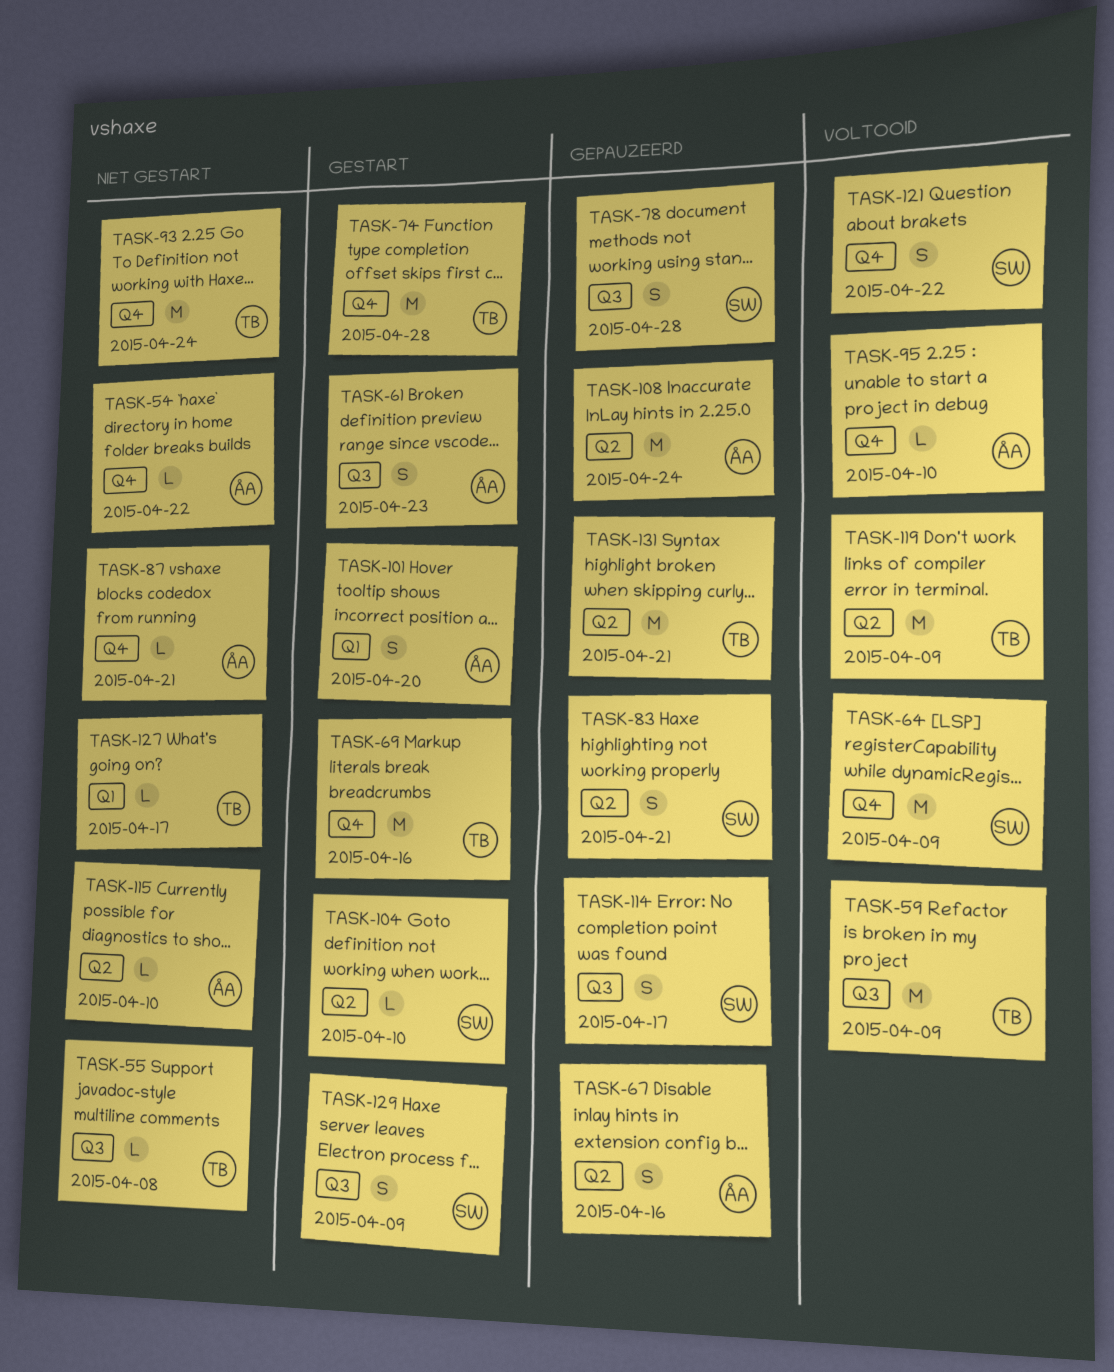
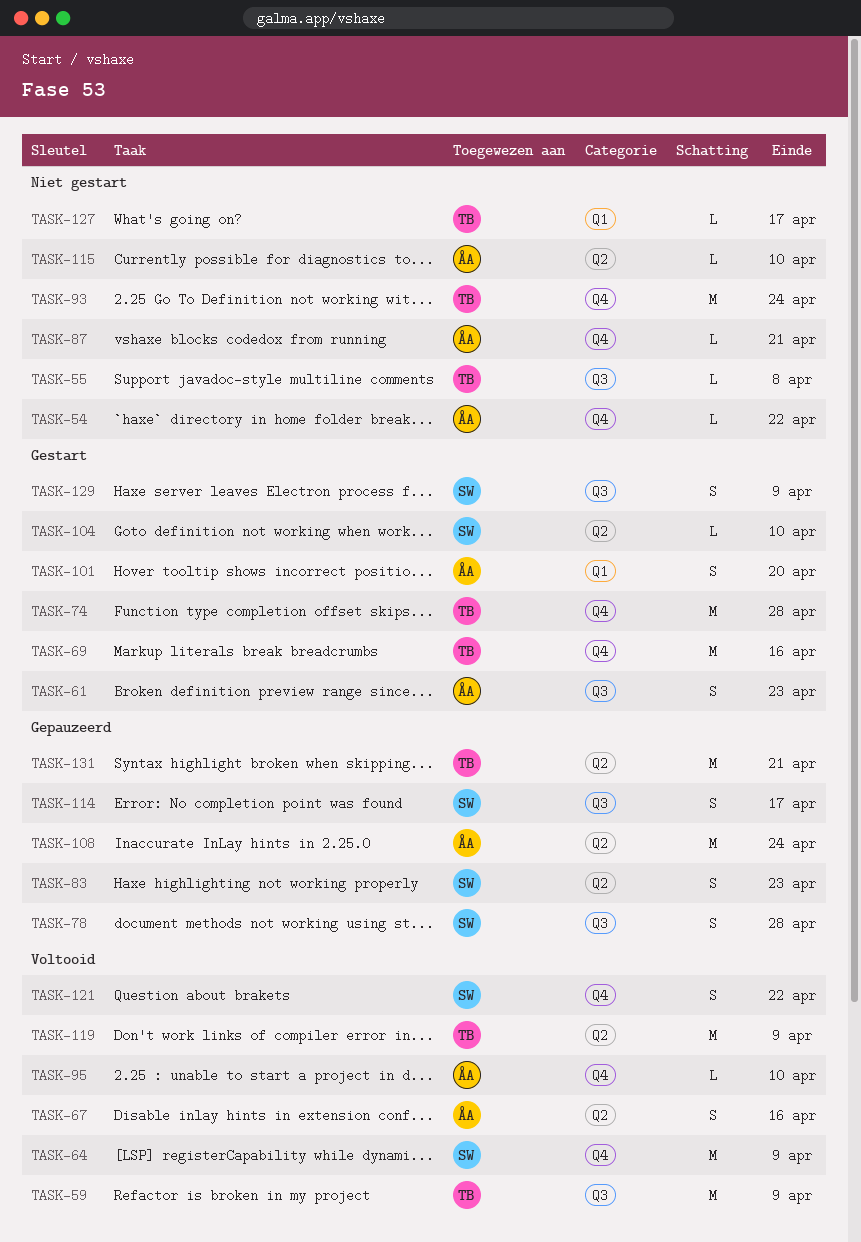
TASK-67, status: Gepauzeerd -> Voltooid
TASK-83, due: Apr 21 -> Apr 23

